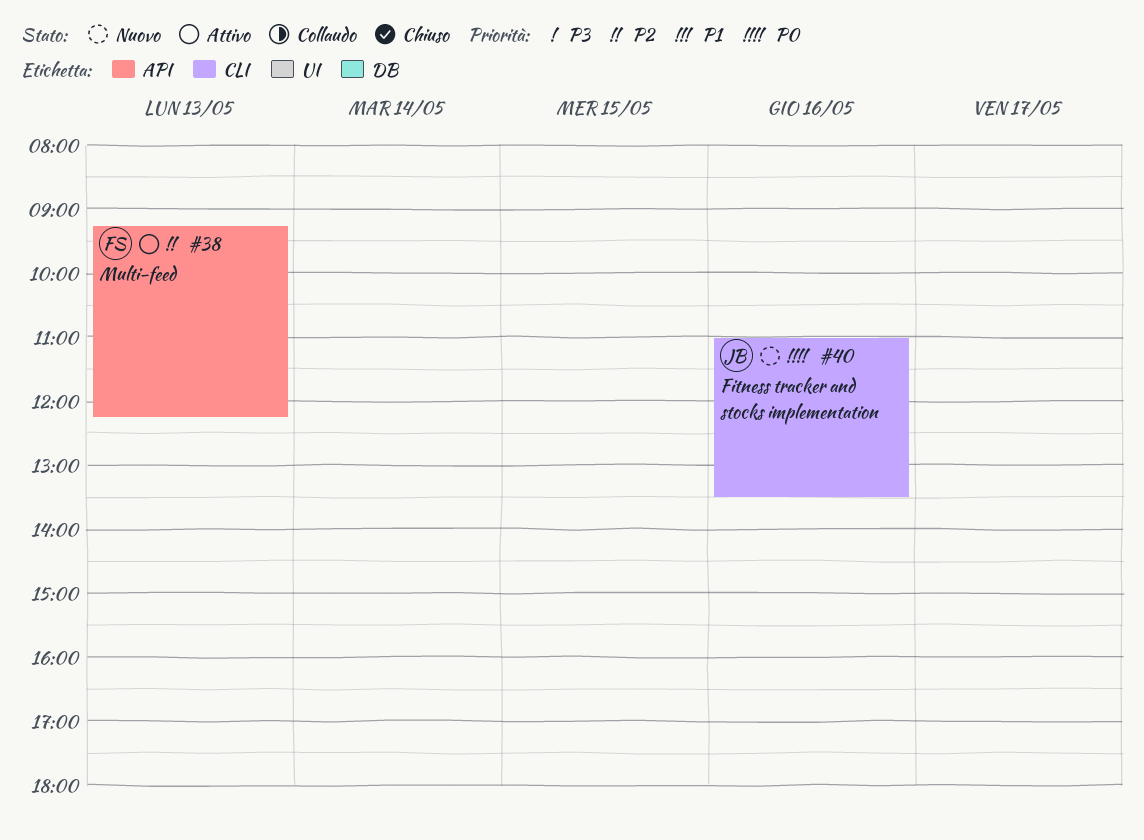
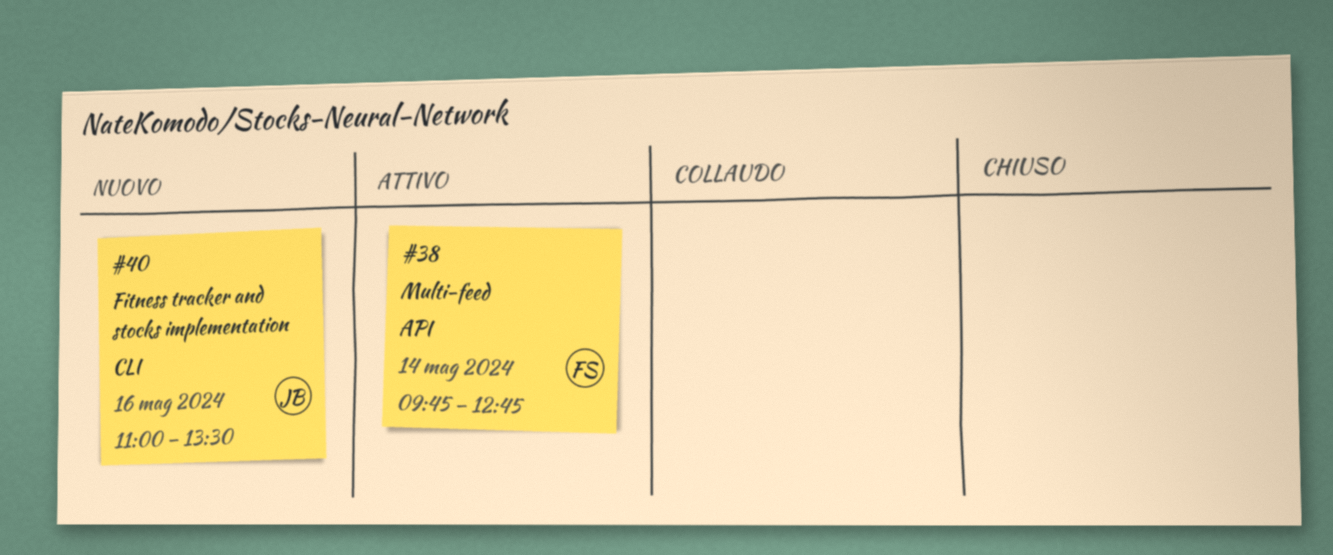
#38, day: May 13 -> May 14
#38, begins: 09:15 -> 09:45
#38, ends: 12:15 -> 12:45

